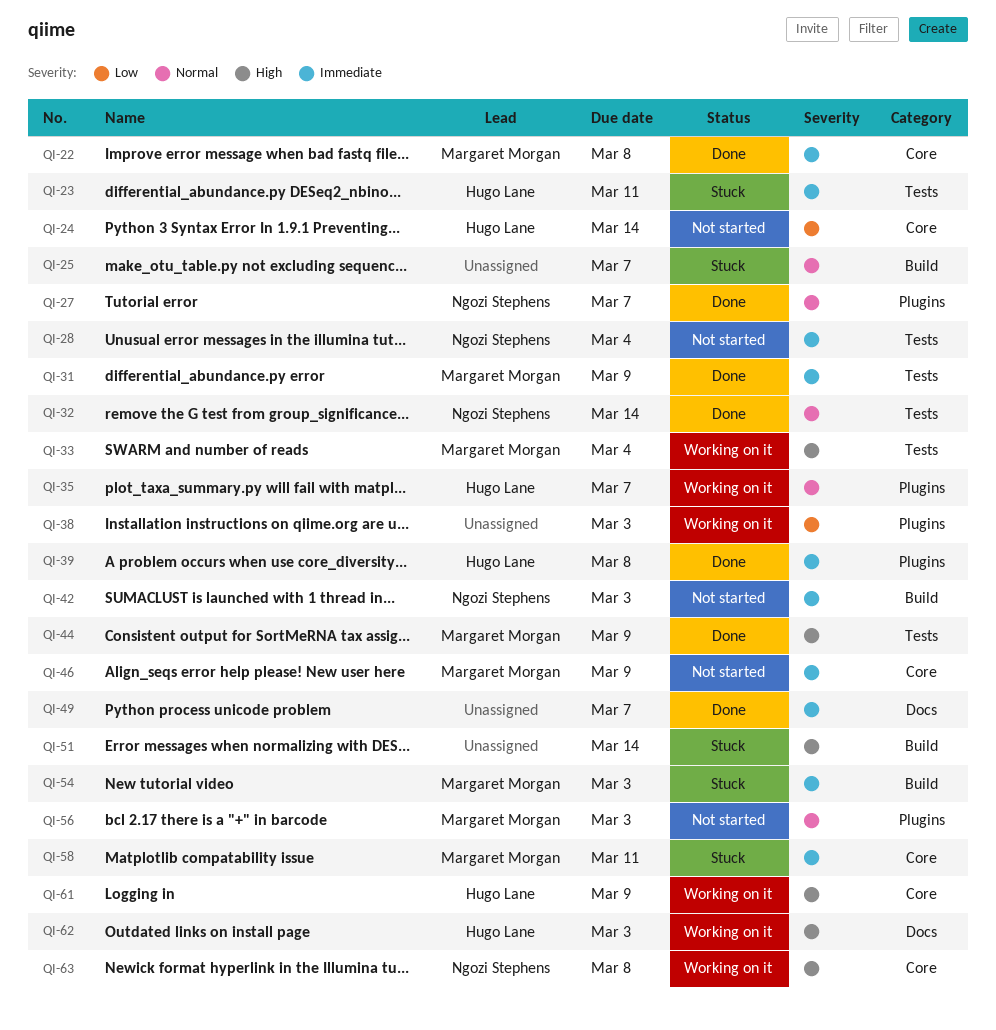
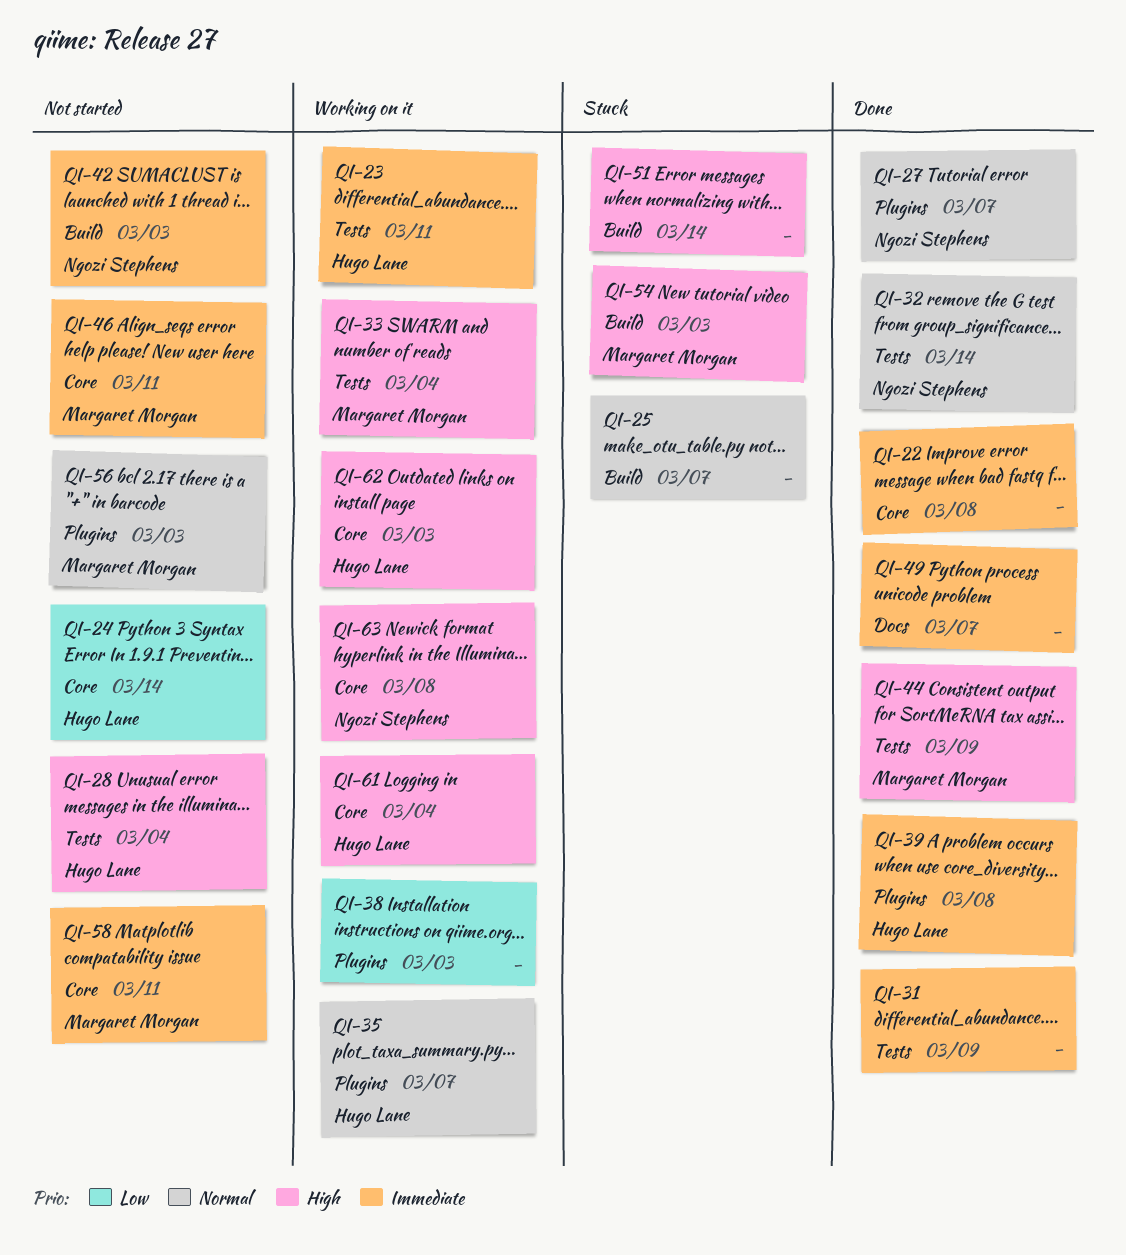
QI-22, owner: Margaret Morgan -> none
QI-23, status: Stuck -> Working on it
QI-28, owner: Ngozi Stephens -> Hugo Lane
QI-28, priority: Immediate -> High
QI-31, owner: Margaret Morgan -> none
QI-46, due: Mar 9 -> Mar 11
QI-54, priority: Immediate -> High
QI-58, status: Stuck -> Not started
QI-61, due: Mar 9 -> Mar 4
QI-62, label: Docs -> Core

